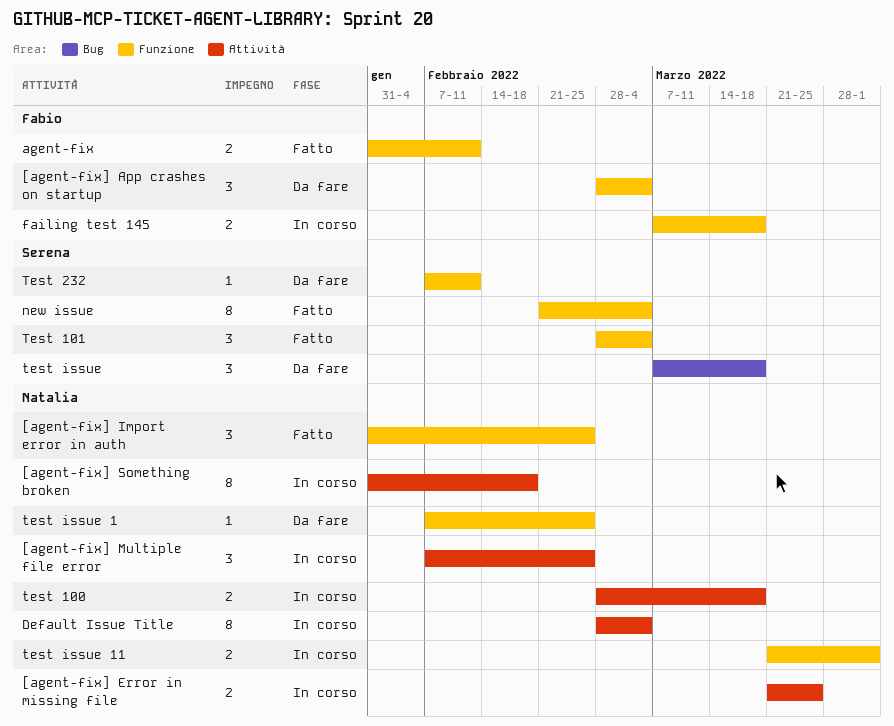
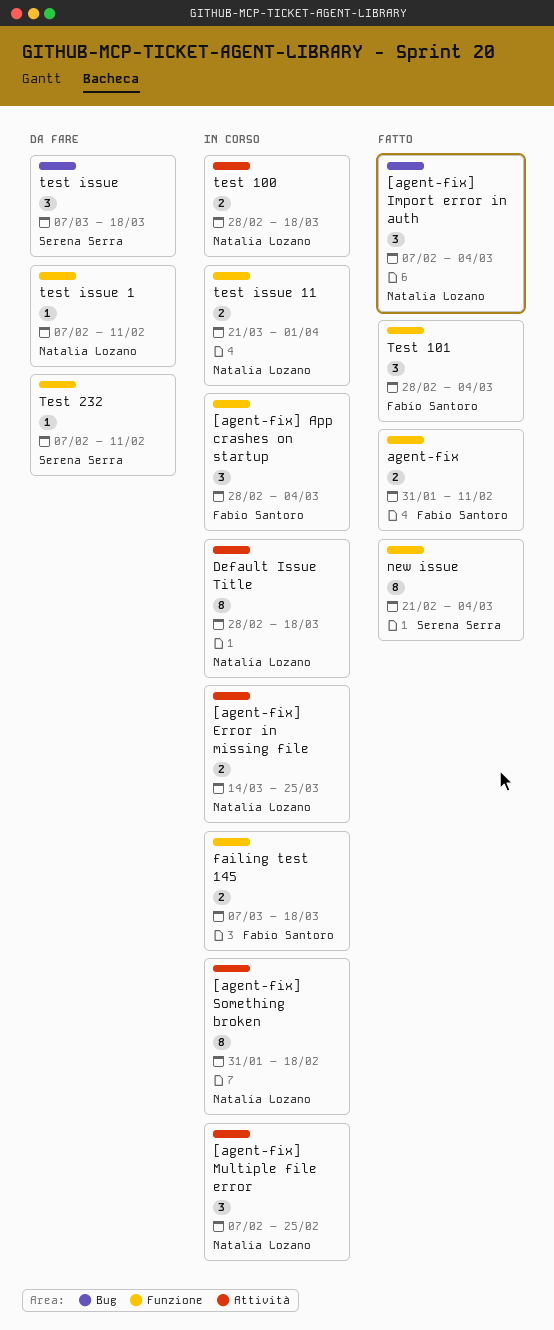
[agent-fix] App crashes on startup, status: Da fare -> In corso
[agent-fix] Error in missing file, start: Mar 21 -> Mar 14
[agent-fix] Import error in auth, label: Funzione -> Bug
[agent-fix] Import error in auth, start: Jan 31 -> Feb 7
[agent-fix] Import error in auth, due: Feb 25 -> Mar 4
Default Issue Title, due: Mar 4 -> Mar 18
Test 101, owner: Serena Serra -> Fabio Santoro
test issue 1, due: Feb 25 -> Feb 11

